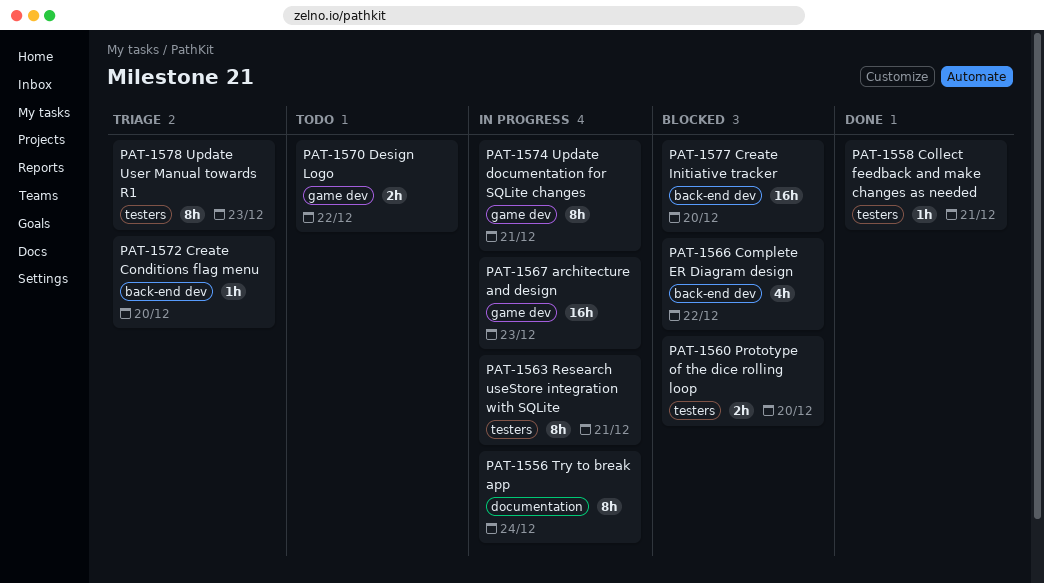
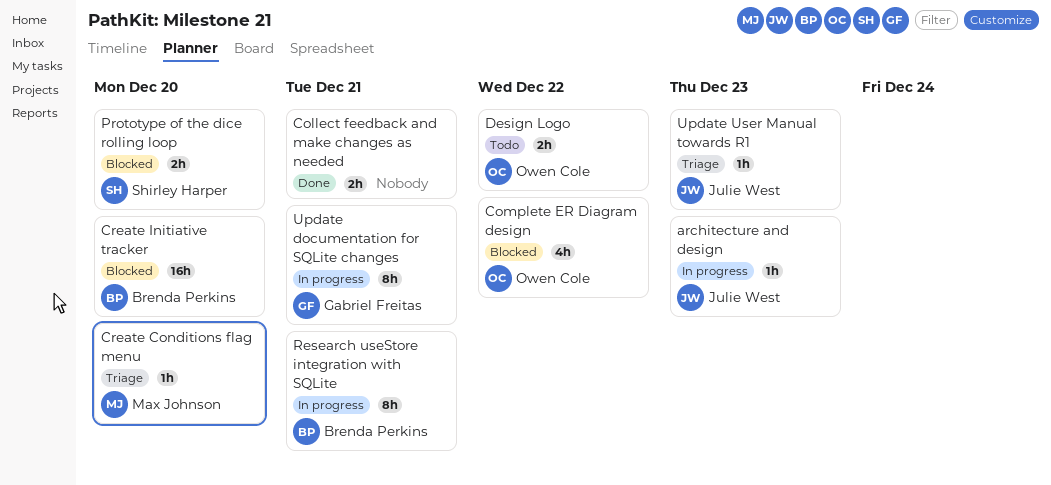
architecture and design, estimate: 16h -> 1h
Collect feedback and make changes as needed, estimate: 1h -> 2h
Try to break app: present -> none
Update User Manual towards R1, estimate: 8h -> 1h

